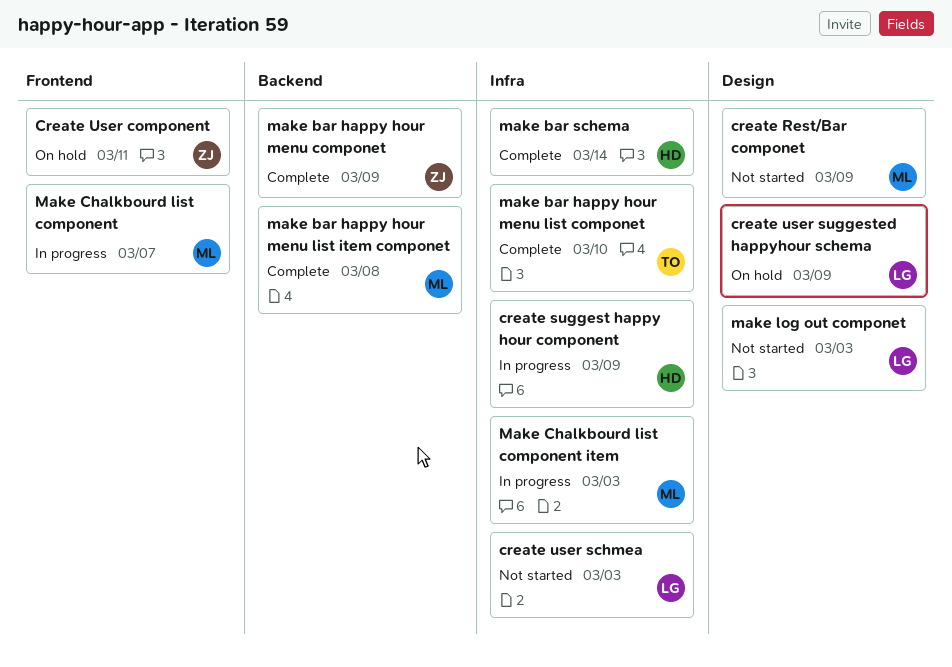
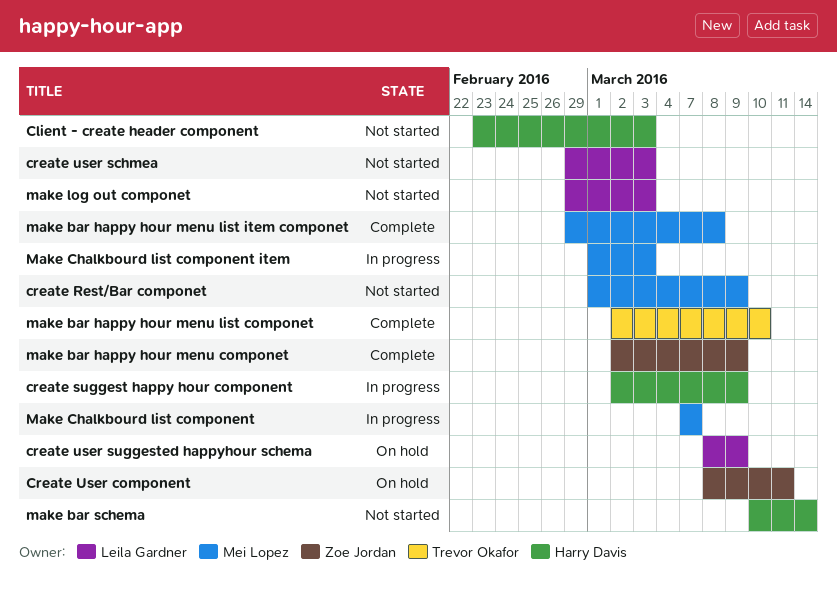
Client - create header component: none -> present
make bar schema, status: Complete -> Not started

